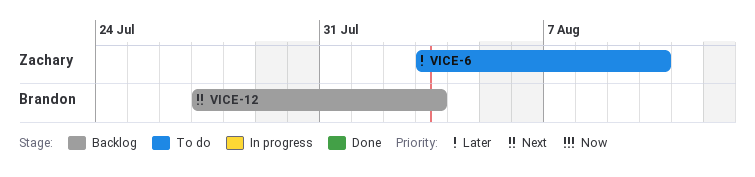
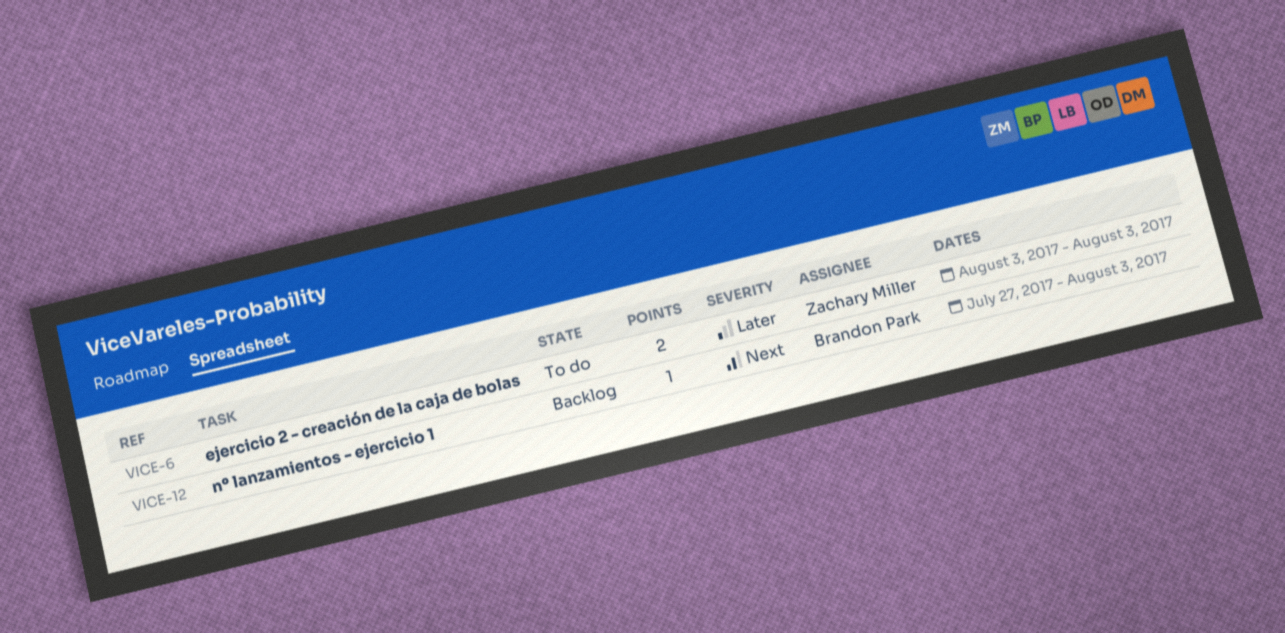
VICE-6, due: Aug 10 -> Aug 3

